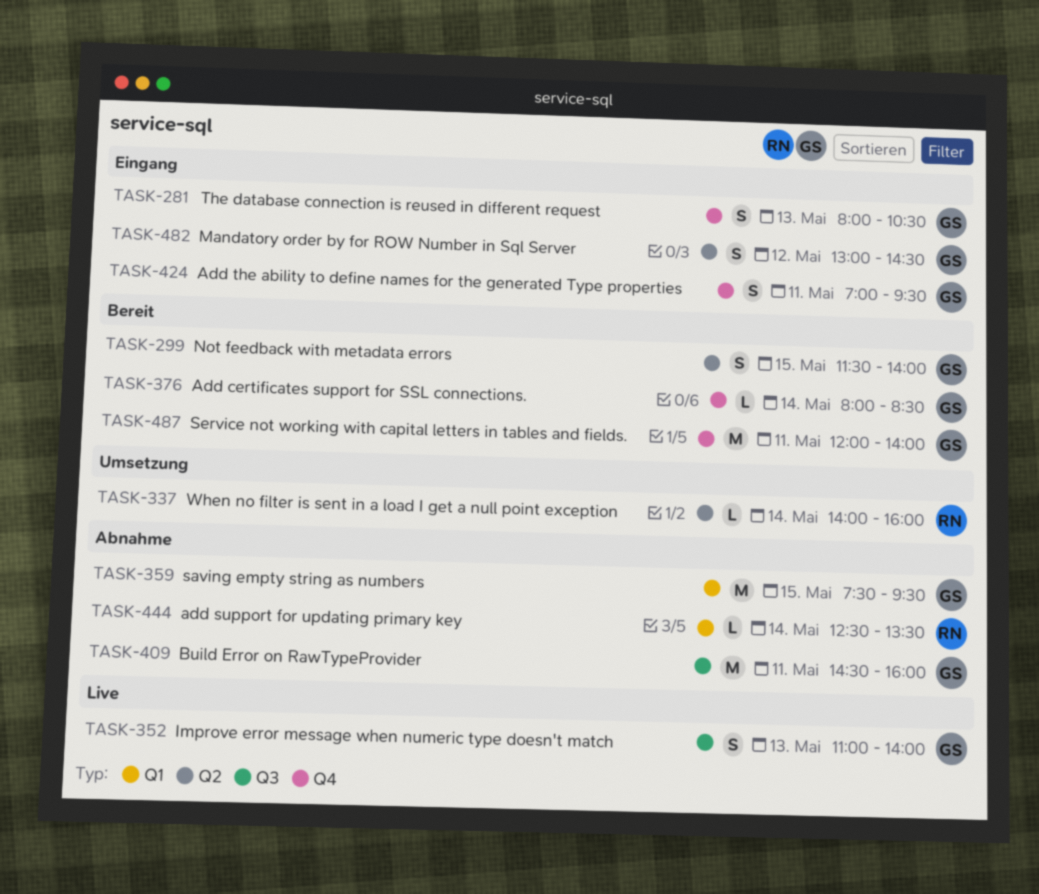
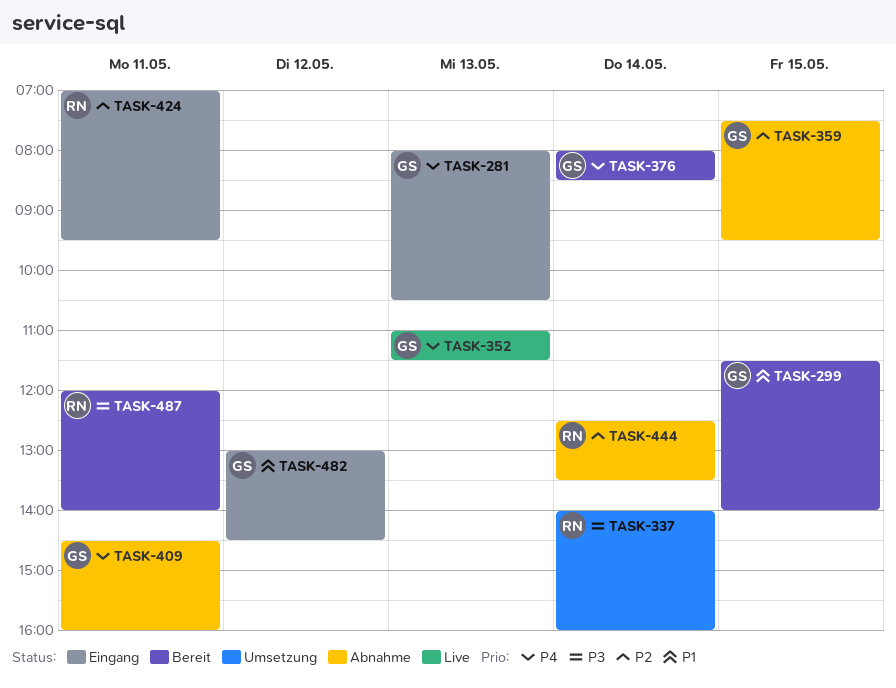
TASK-352, ends: 14:00 -> 11:30
TASK-424, owner: GS -> RN
TASK-487, owner: GS -> RN

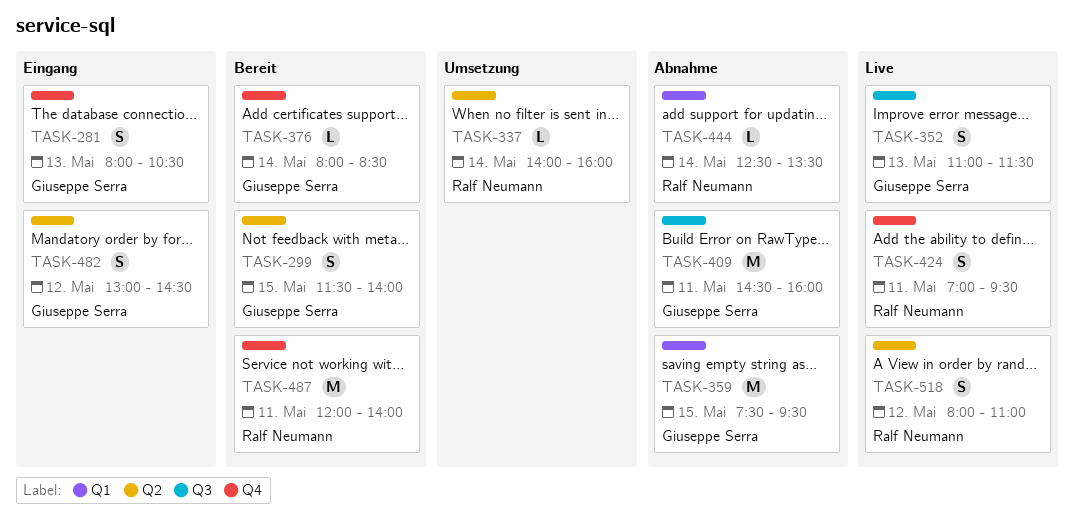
TASK-424, status: Eingang -> Live
TASK-518: none -> present

